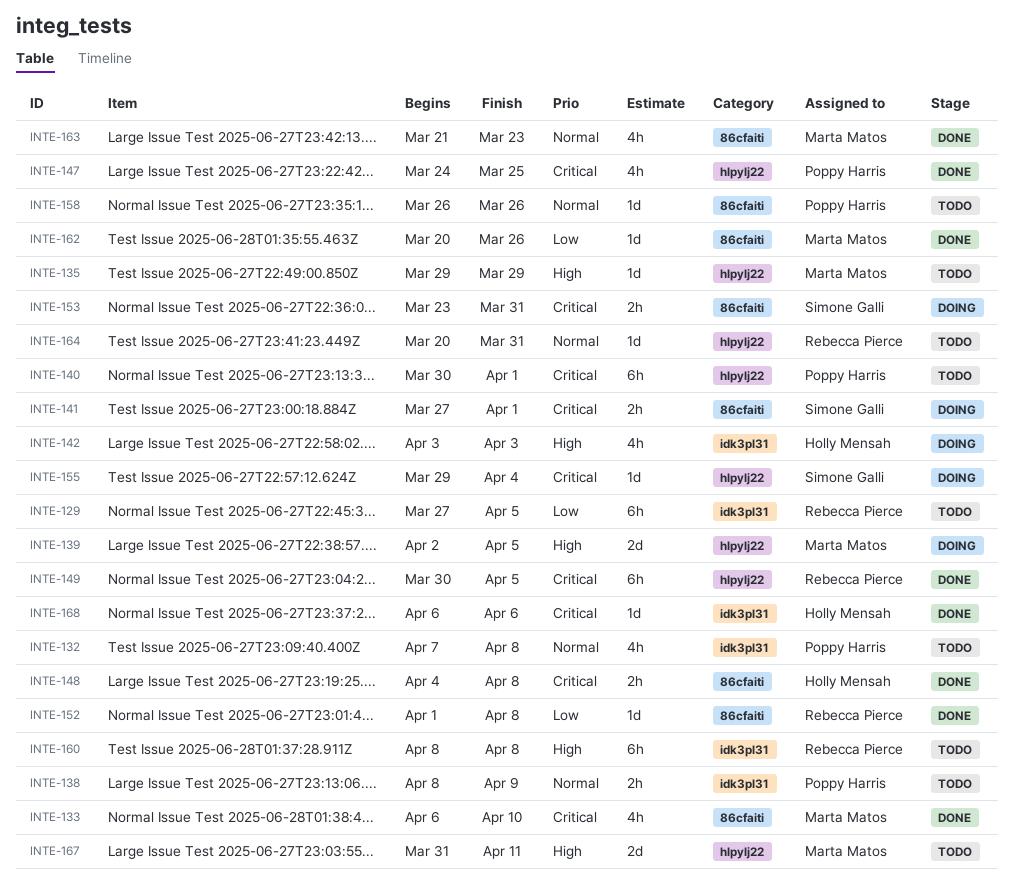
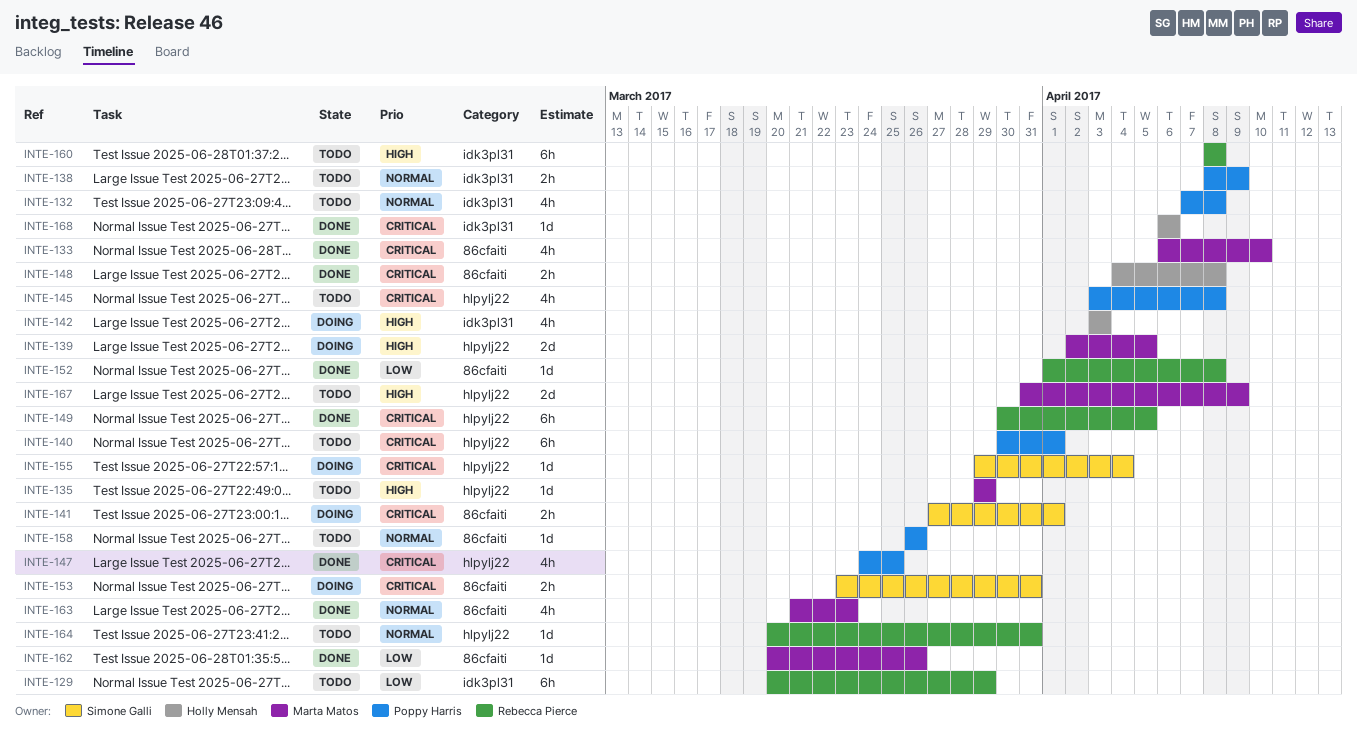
INTE-129, start: Mar 27 -> Mar 20
INTE-129, due: Apr 5 -> Mar 29
INTE-145: none -> present
INTE-167, due: Apr 11 -> Apr 9

